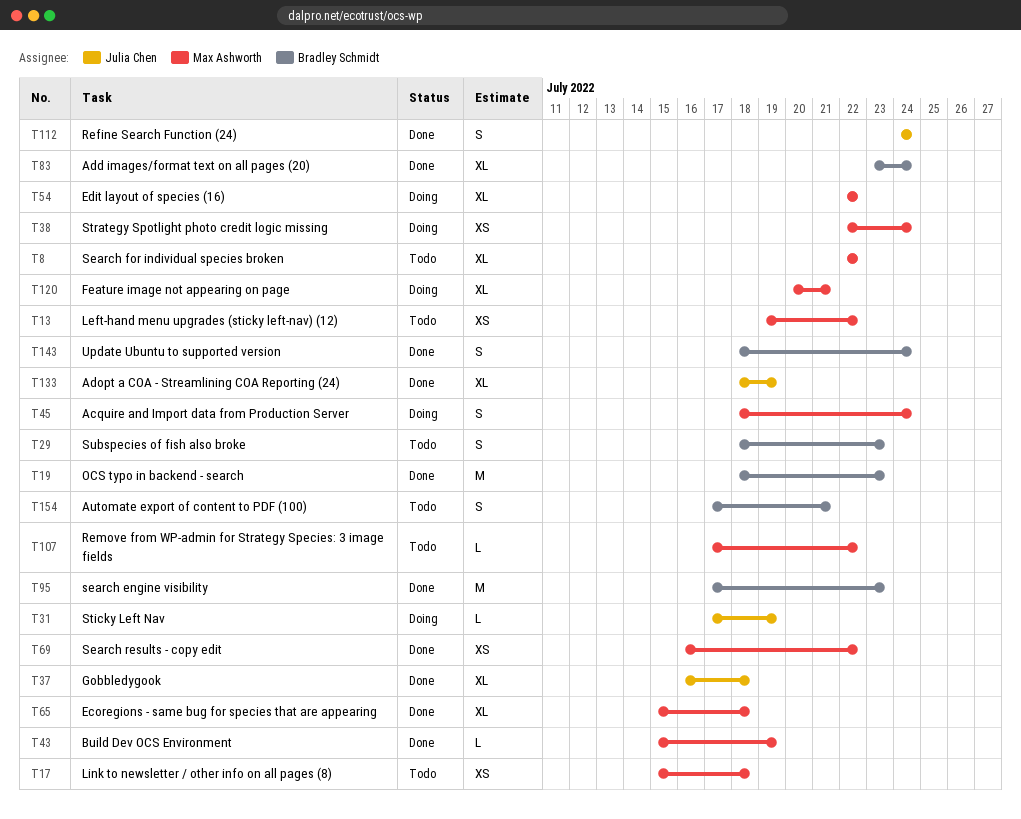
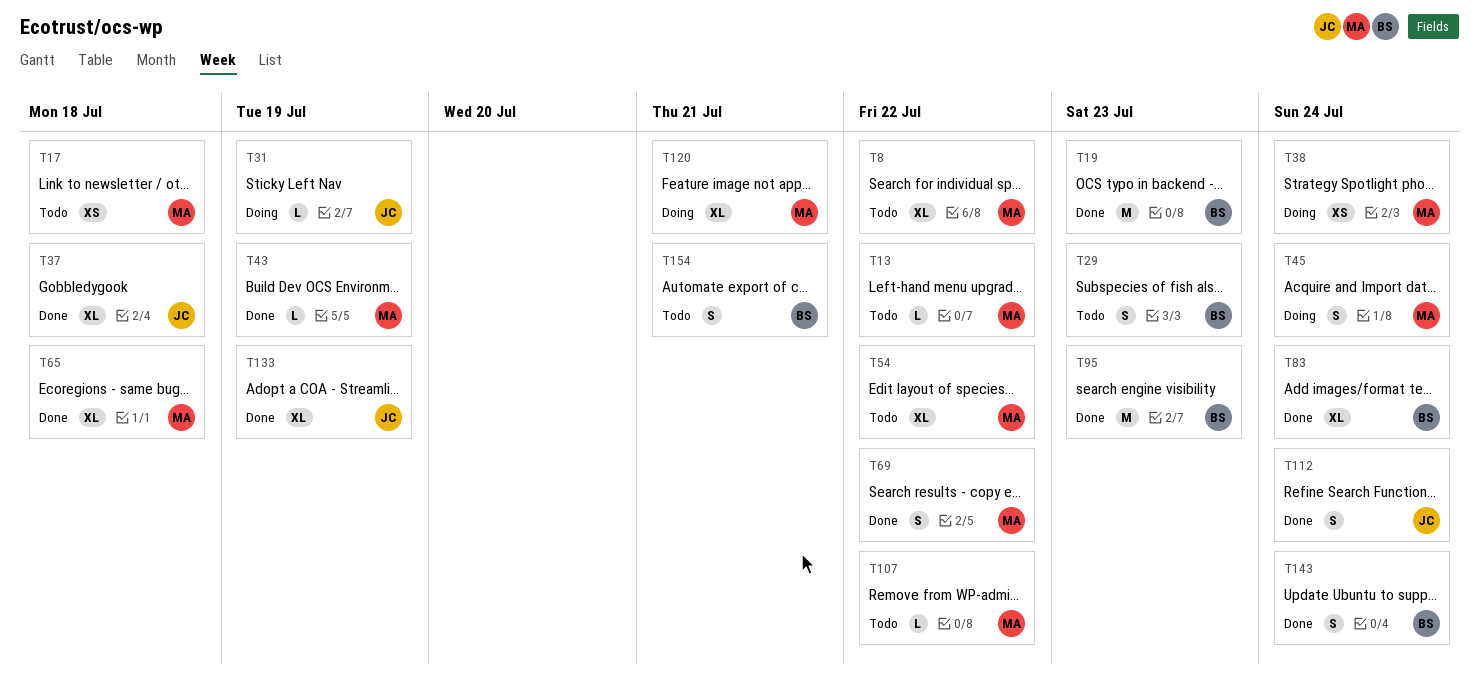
T13, estimate: XS -> L
T54, status: Doing -> Todo
T69, estimate: XS -> S

